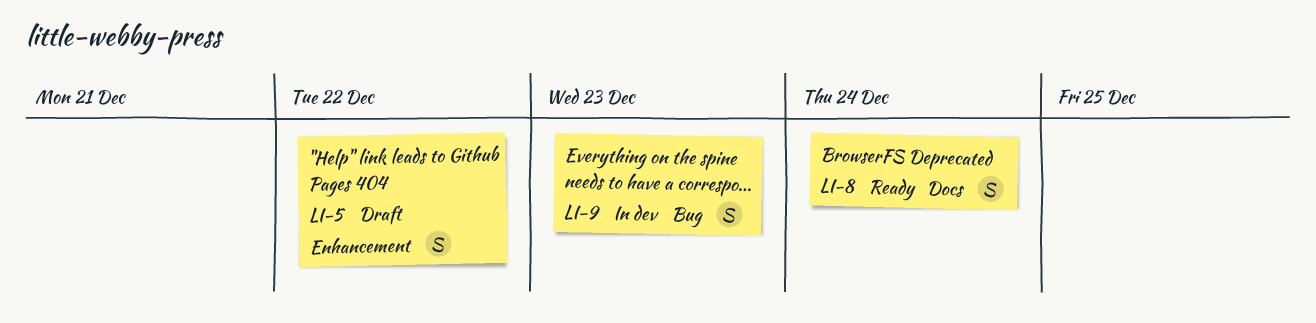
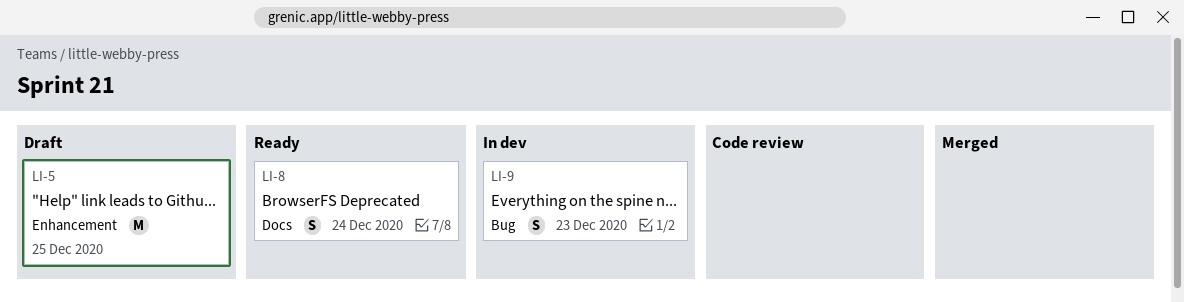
LI-5, estimate: S -> M
LI-5, due: Dec 22 -> Dec 25

